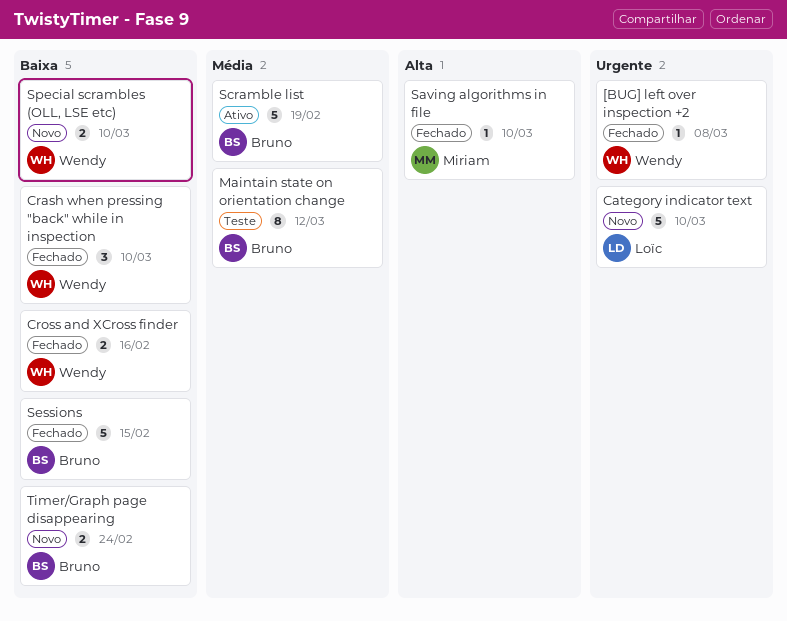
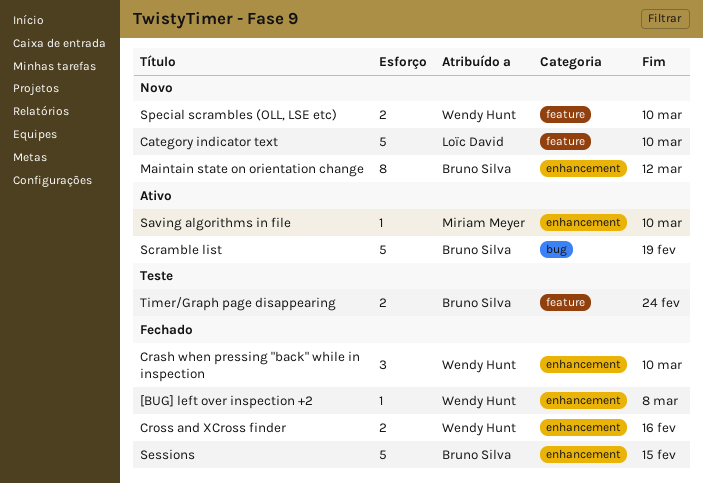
Maintain state on orientation change, status: Teste -> Novo
Saving algorithms in file, status: Fechado -> Ativo
Timer/Graph page disappearing, status: Novo -> Teste

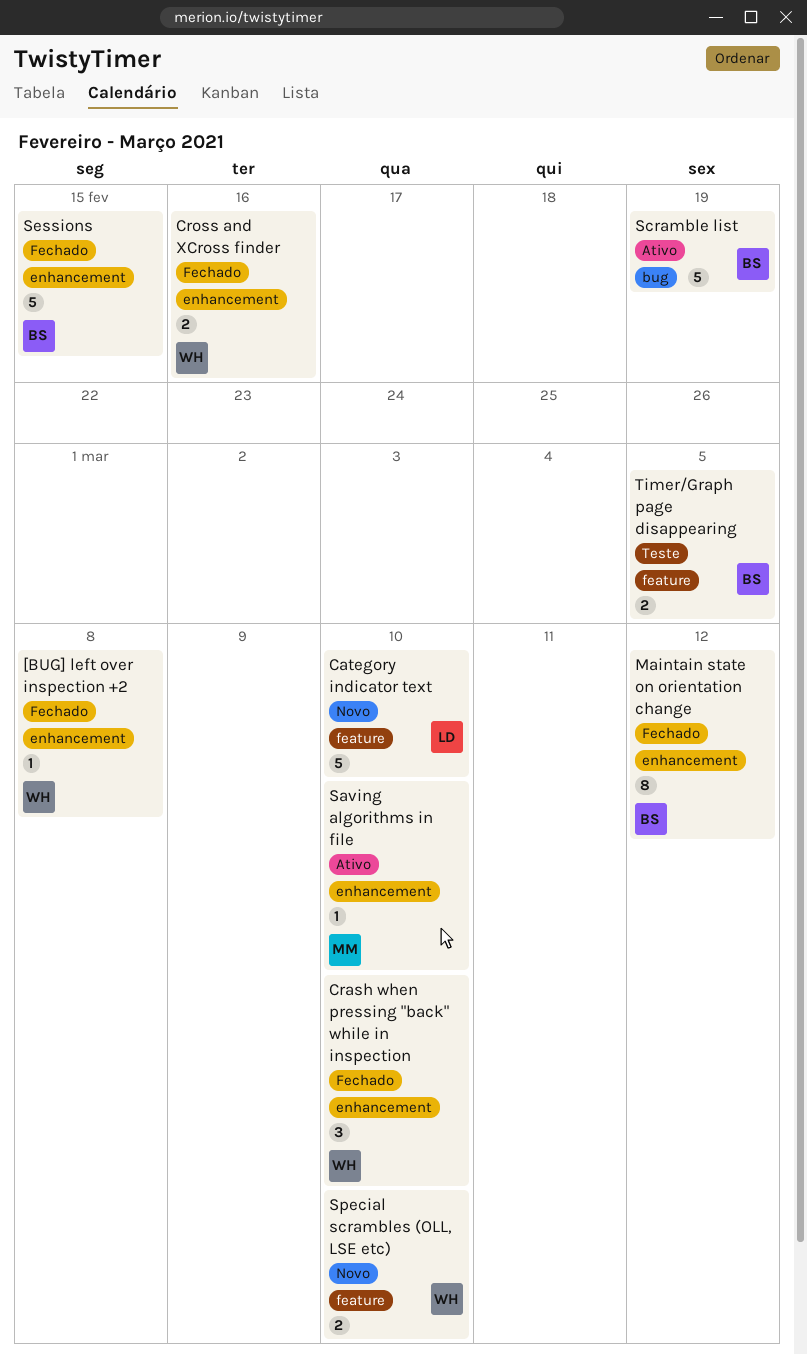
Maintain state on orientation change, status: Novo -> Fechado
Timer/Graph page disappearing, due: Feb 24 -> Mar 5

